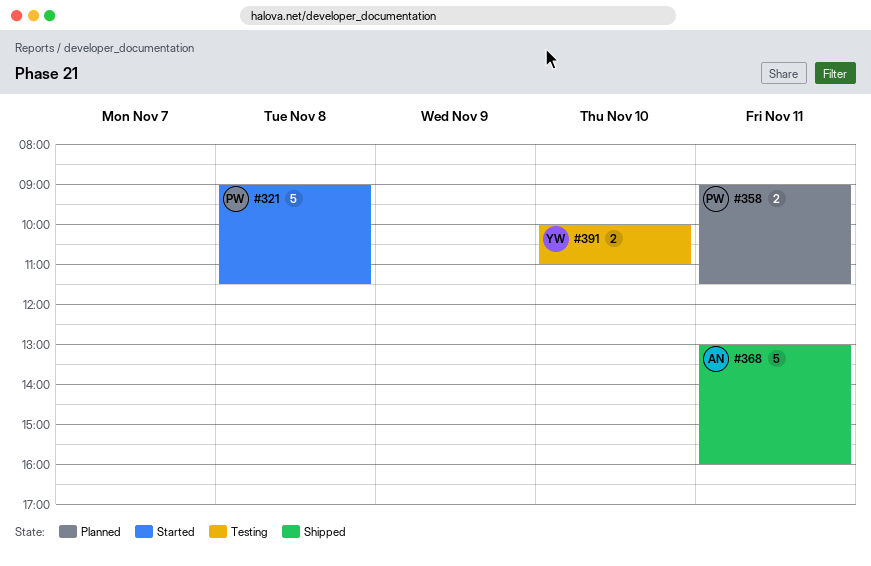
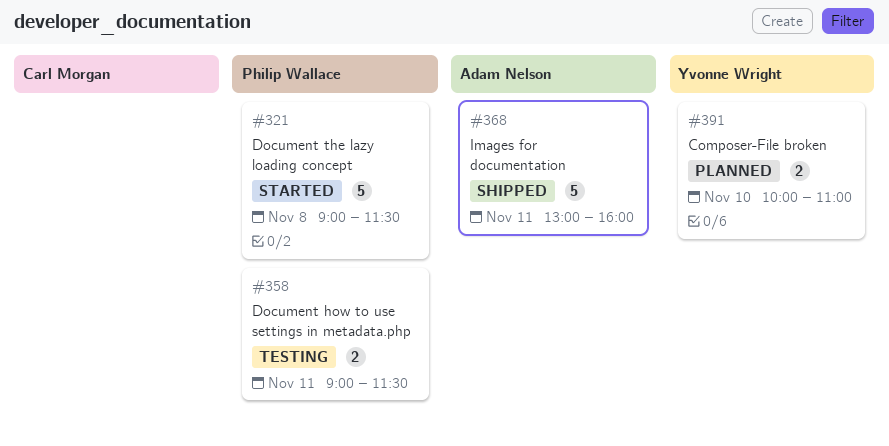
#358, status: Planned -> Testing
#391, status: Testing -> Planned

